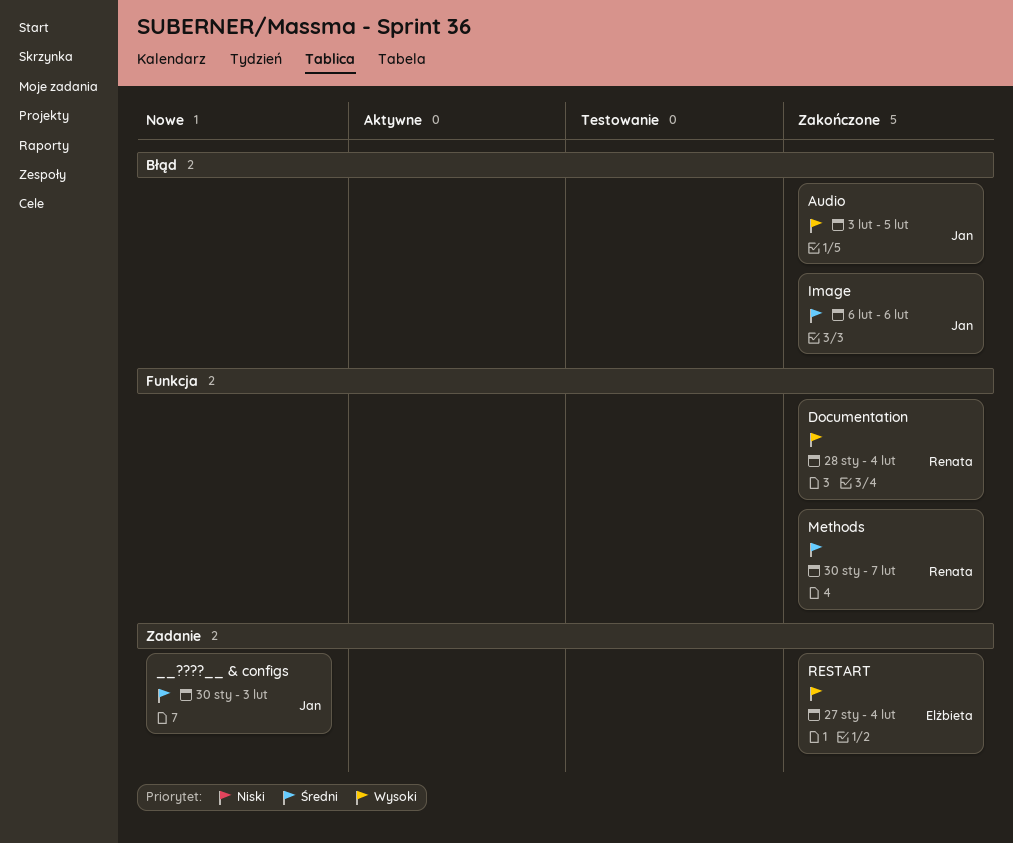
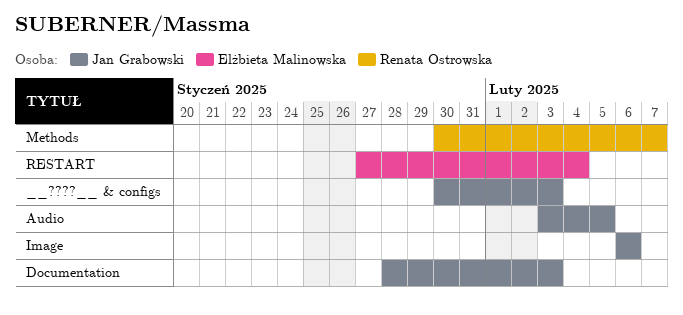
Documentation, owner: Renata Ostrowska -> Jan Grabowski
Documentation, due: Feb 4 -> Feb 3

